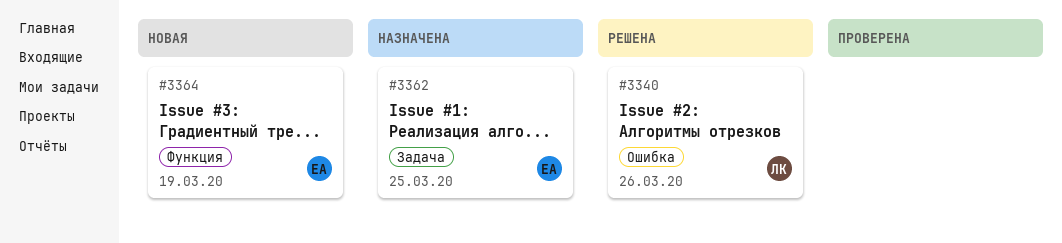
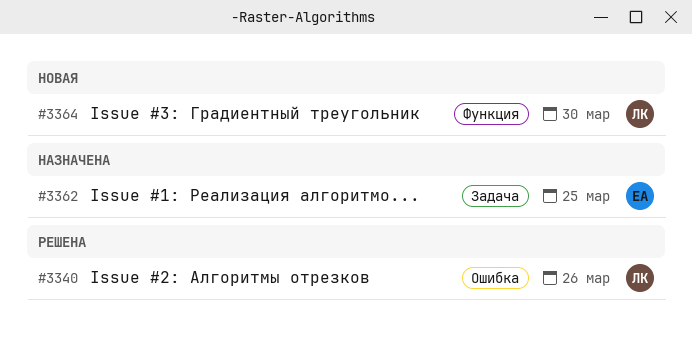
#3364, owner: ЕА -> ЛК
#3364, due: Mar 19 -> Mar 30

